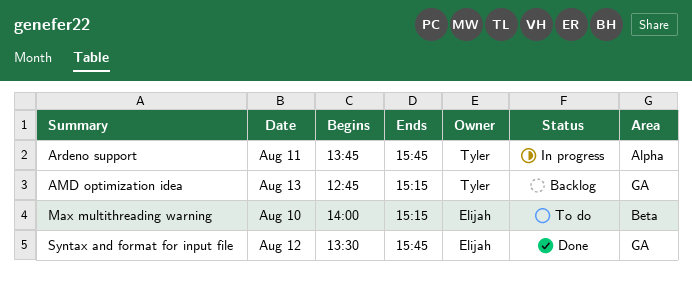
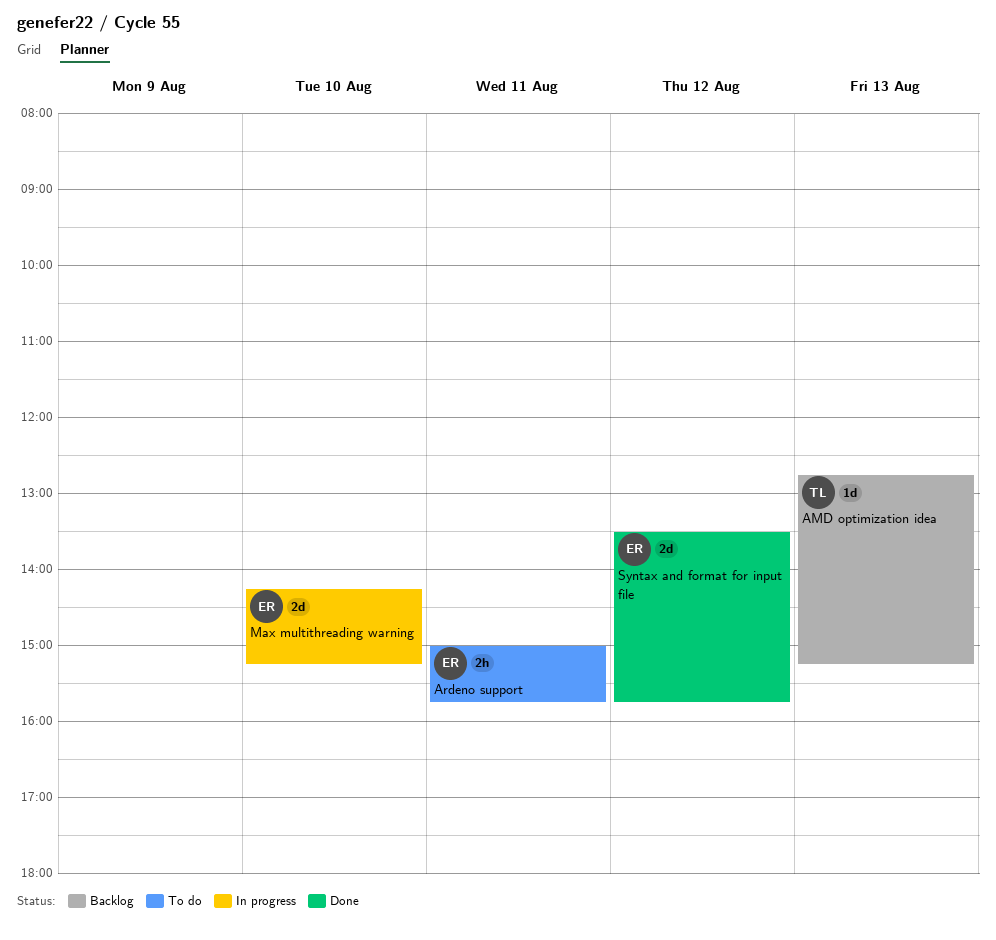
Ardeno support, status: In progress -> To do
Ardeno support, owner: Tyler -> Elijah
Ardeno support, begins: 13:45 -> 15:00
Max multithreading warning, status: To do -> In progress
Max multithreading warning, begins: 14:00 -> 14:15

